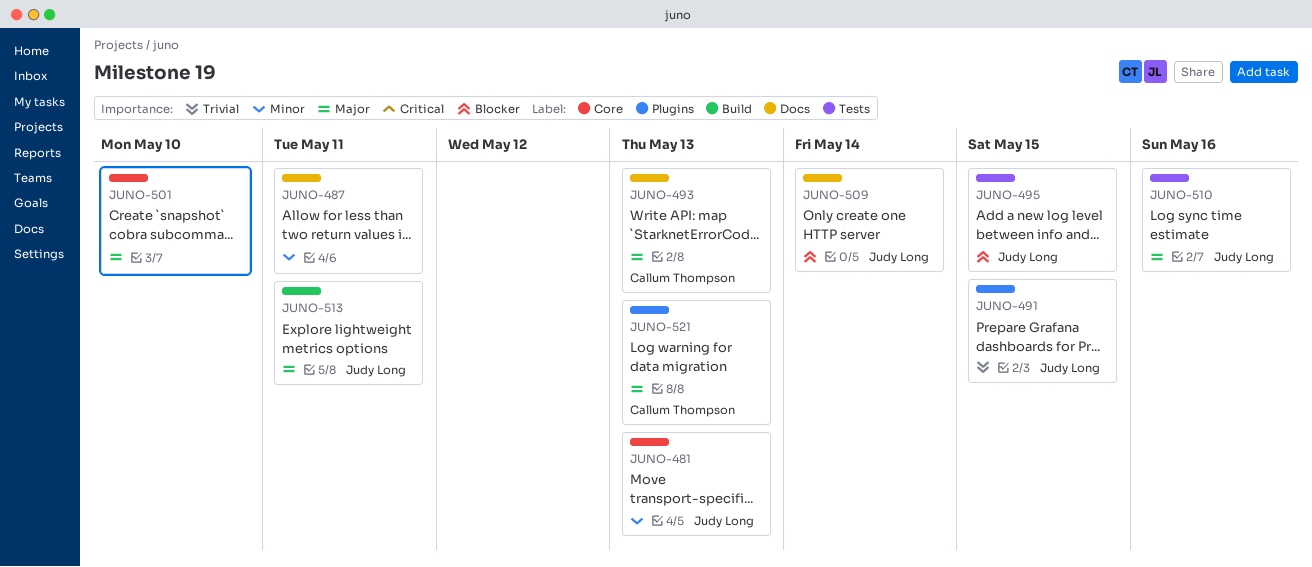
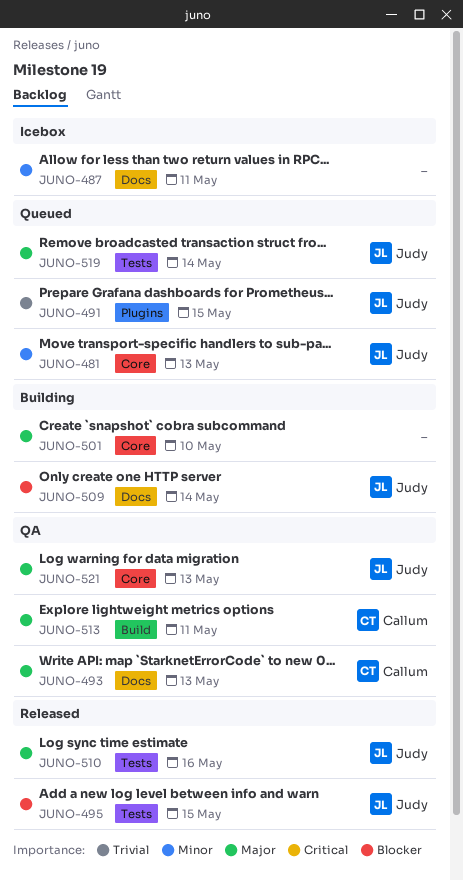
JUNO-513, owner: Judy Long -> Callum Thompson
JUNO-519: none -> present
JUNO-521, owner: Callum Thompson -> Judy Long
JUNO-521, label: Plugins -> Core

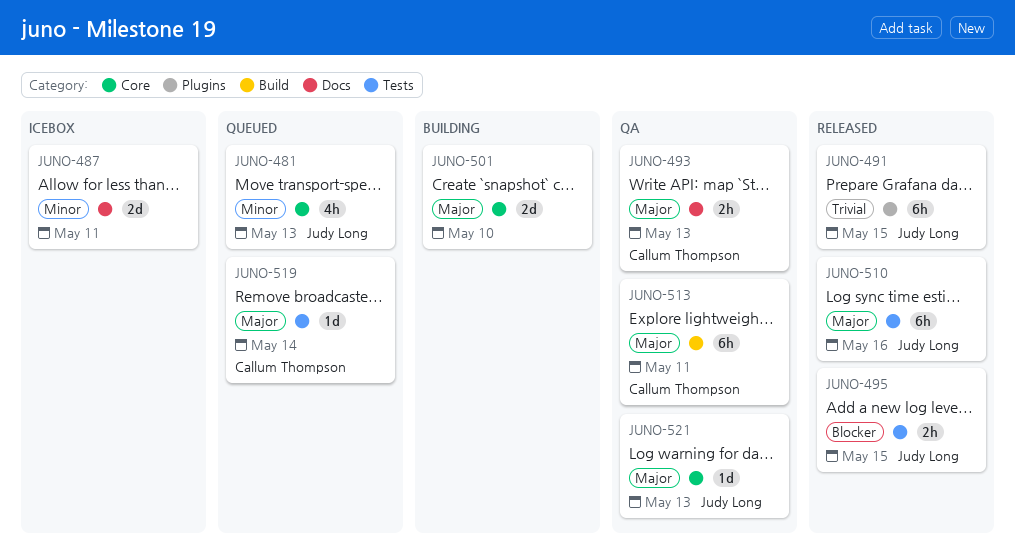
JUNO-491, status: Queued -> Released
JUNO-509: present -> none
JUNO-519, owner: Judy Long -> Callum Thompson

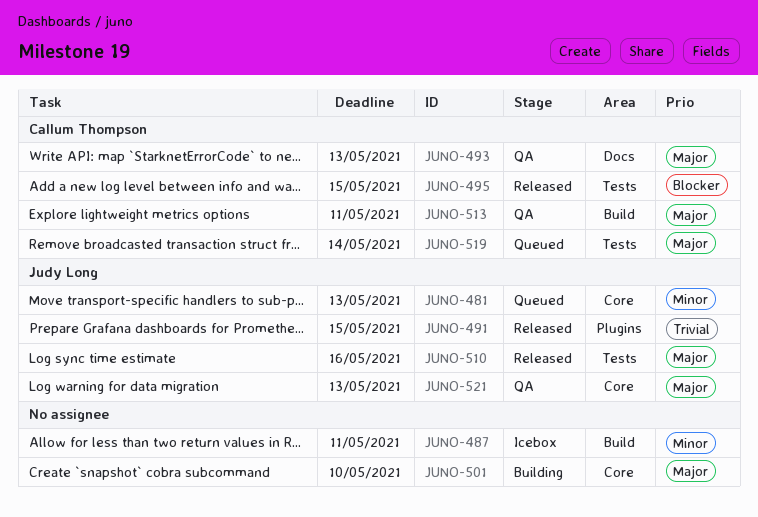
JUNO-487, label: Docs -> Build
JUNO-495, owner: Judy Long -> Callum Thompson

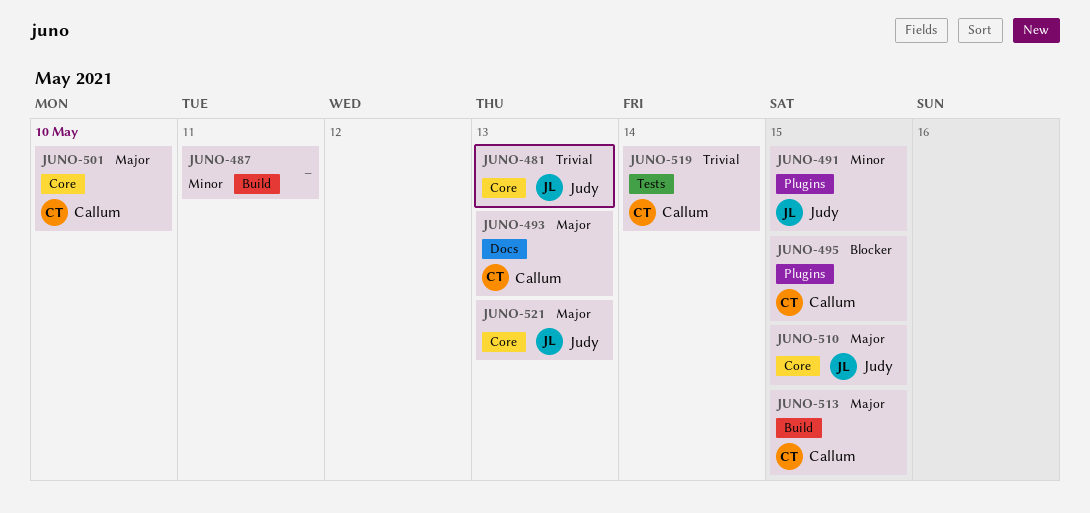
JUNO-481, priority: Minor -> Trivial
JUNO-491, priority: Trivial -> Minor
JUNO-495, label: Tests -> Plugins
JUNO-501, owner: none -> Callum Thompson
JUNO-510, label: Tests -> Core
JUNO-510, due: May 16 -> May 15
JUNO-513, due: May 11 -> May 15
JUNO-519, priority: Major -> Trivial

